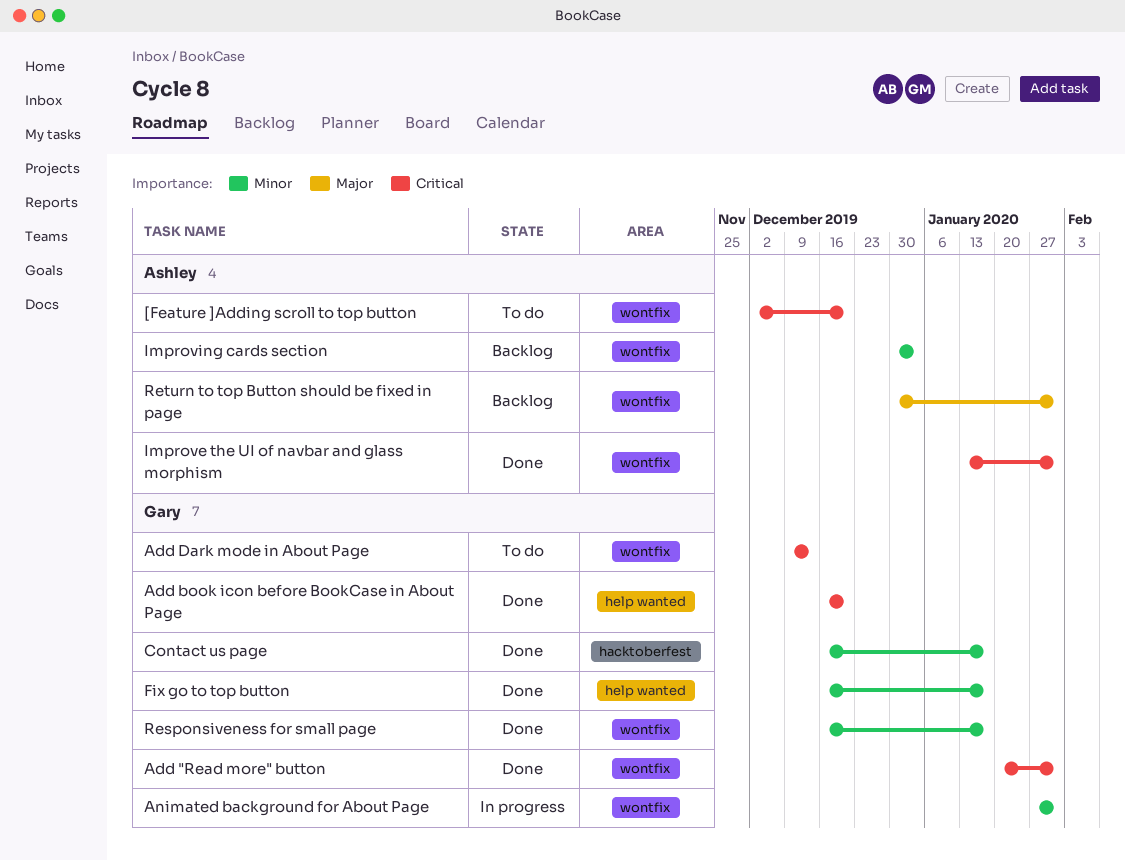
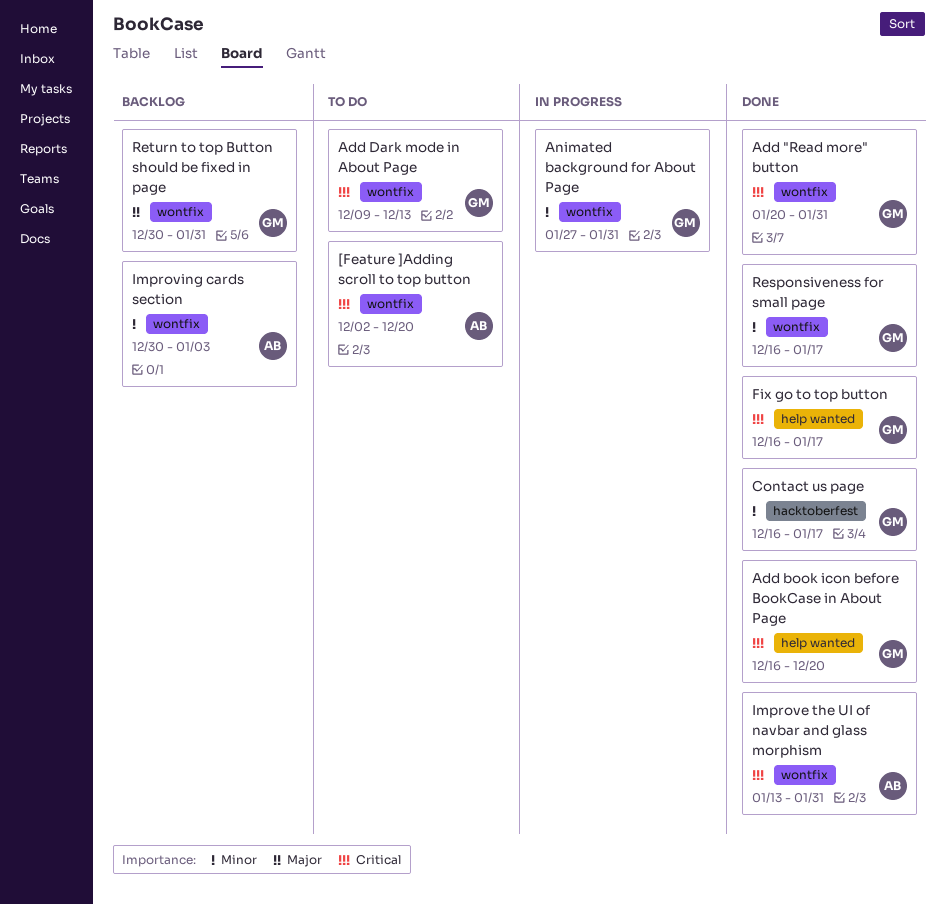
Fix go to top button, priority: Minor -> Critical
Return to top Button should be fixed in page, owner: Ashley -> Gary

